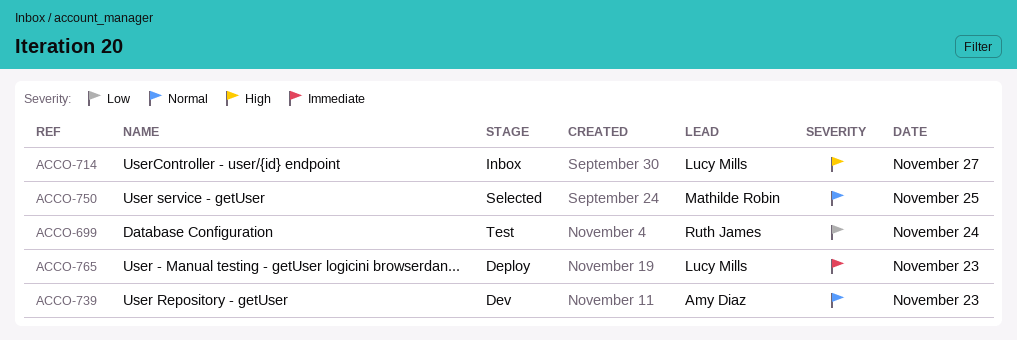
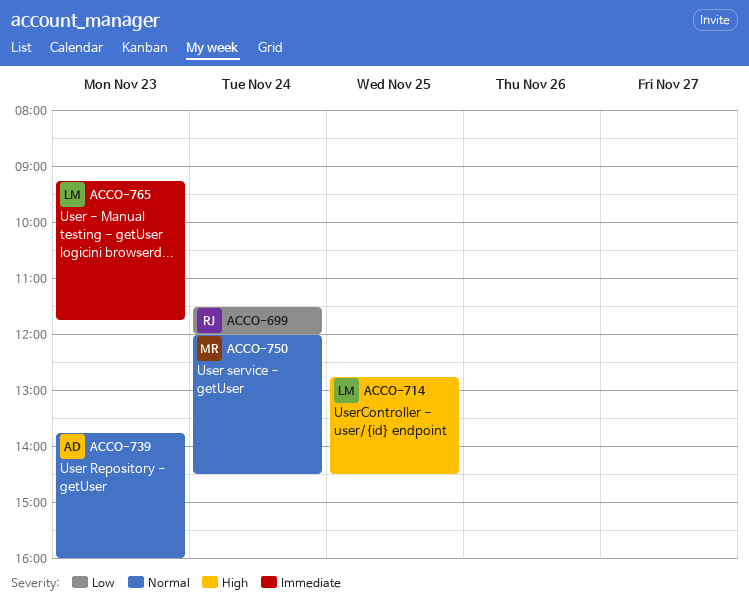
ACCO-714, day: Nov 27 -> Nov 25
ACCO-750, day: Nov 25 -> Nov 24

